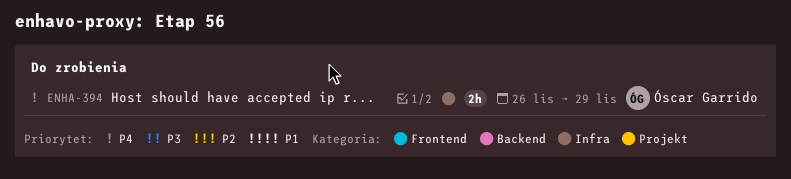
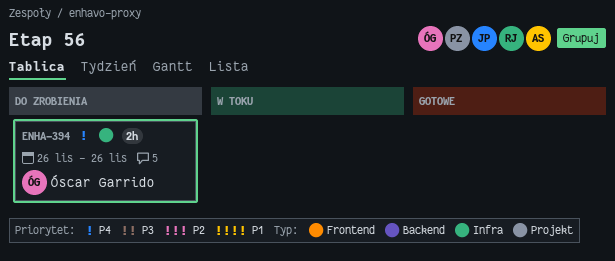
ENHA-394, due: Nov 29 -> Nov 26

